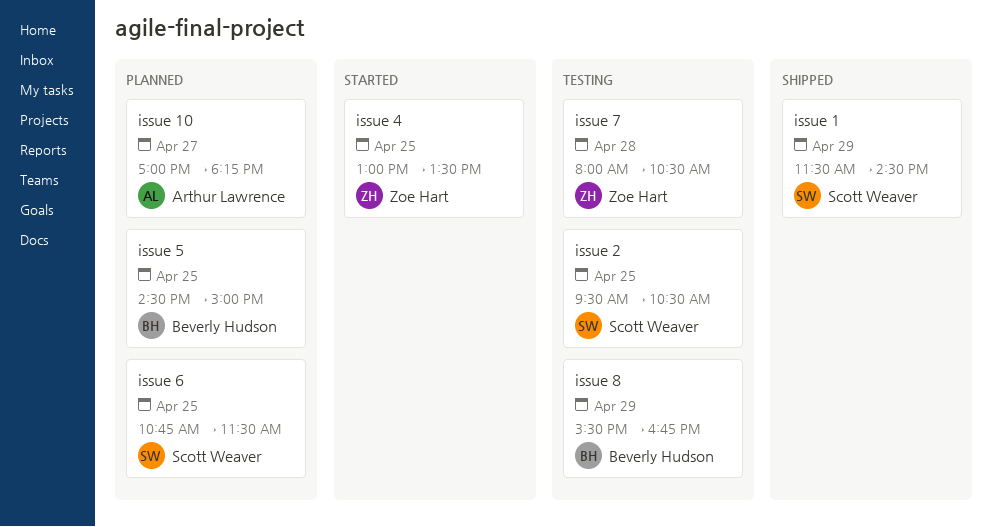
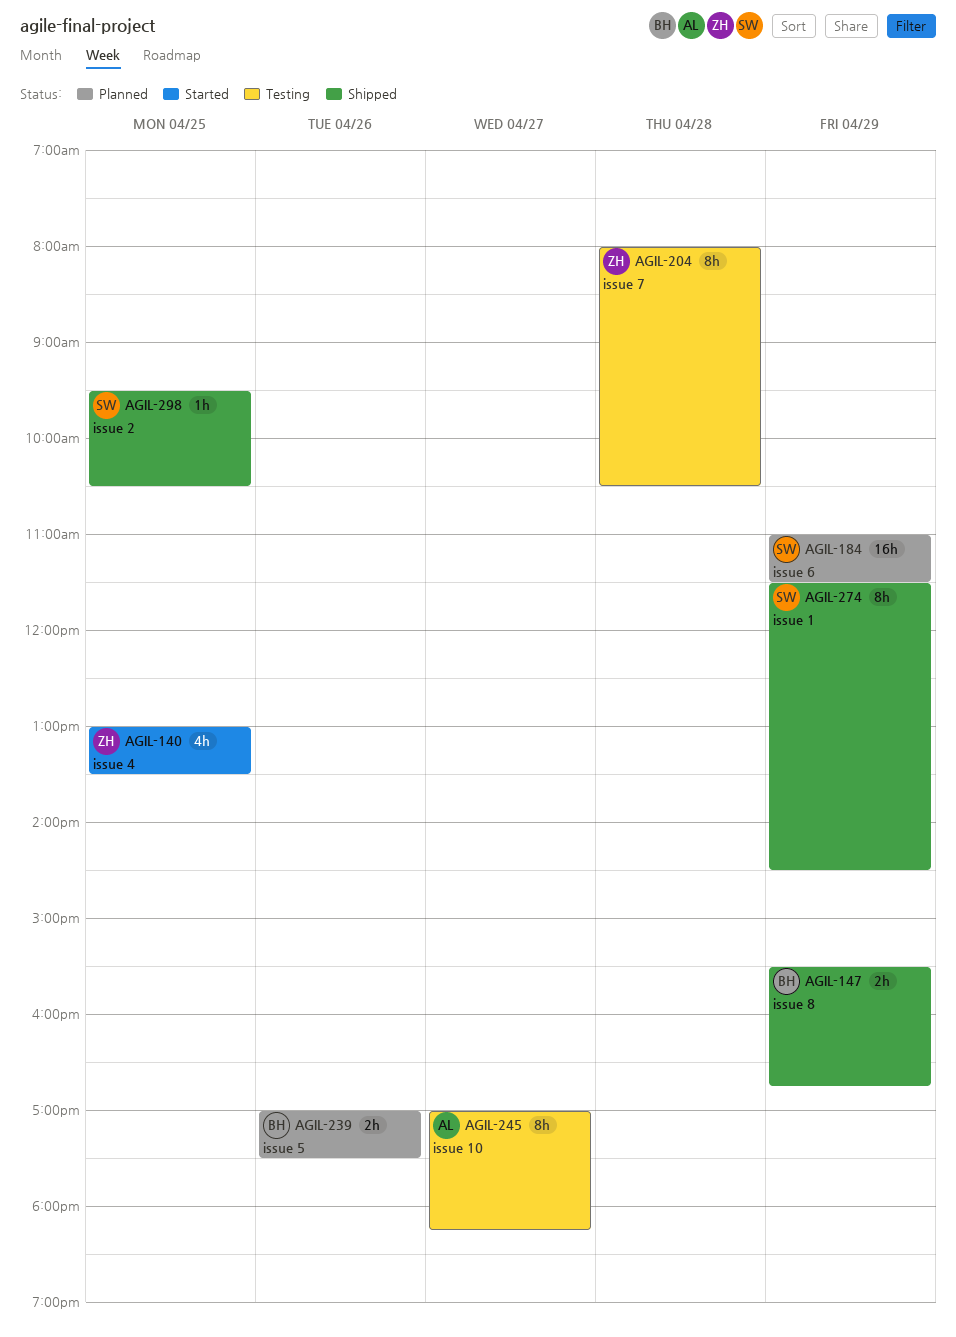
issue 10, status: Planned -> Testing
issue 2, status: Testing -> Shipped
issue 5, day: Apr 25 -> Apr 26
issue 5, begins: 14:30 -> 17:00
issue 5, ends: 15:00 -> 17:30
issue 6, day: Apr 25 -> Apr 29
issue 6, begins: 10:45 -> 11:00
issue 8, status: Testing -> Shipped

